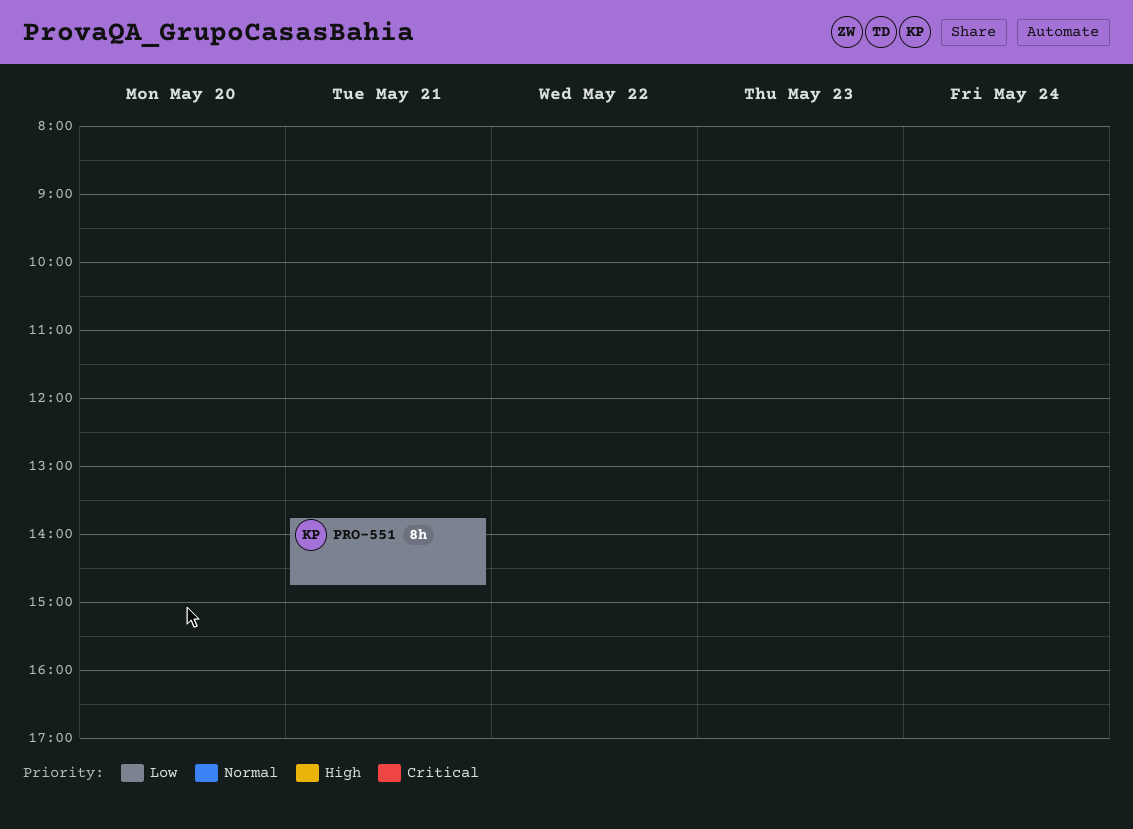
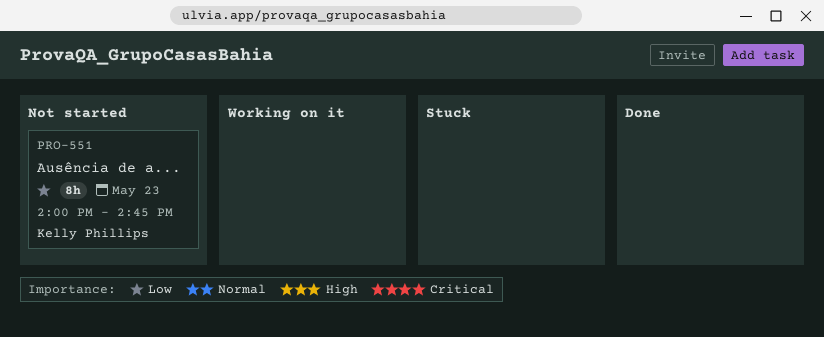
PRO-551, day: May 21 -> May 23
PRO-551, begins: 13:45 -> 14:00

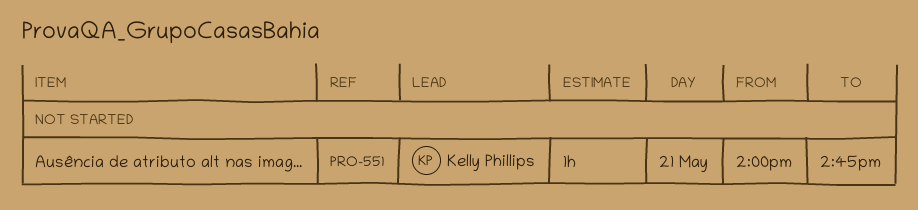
PRO-551, estimate: 8h -> 1h
PRO-551, day: May 23 -> May 21

